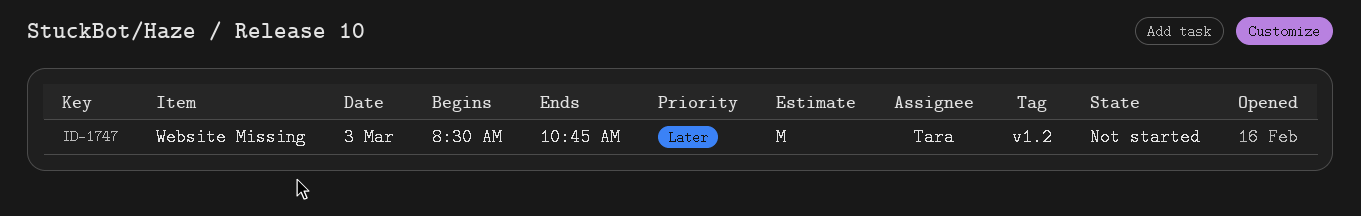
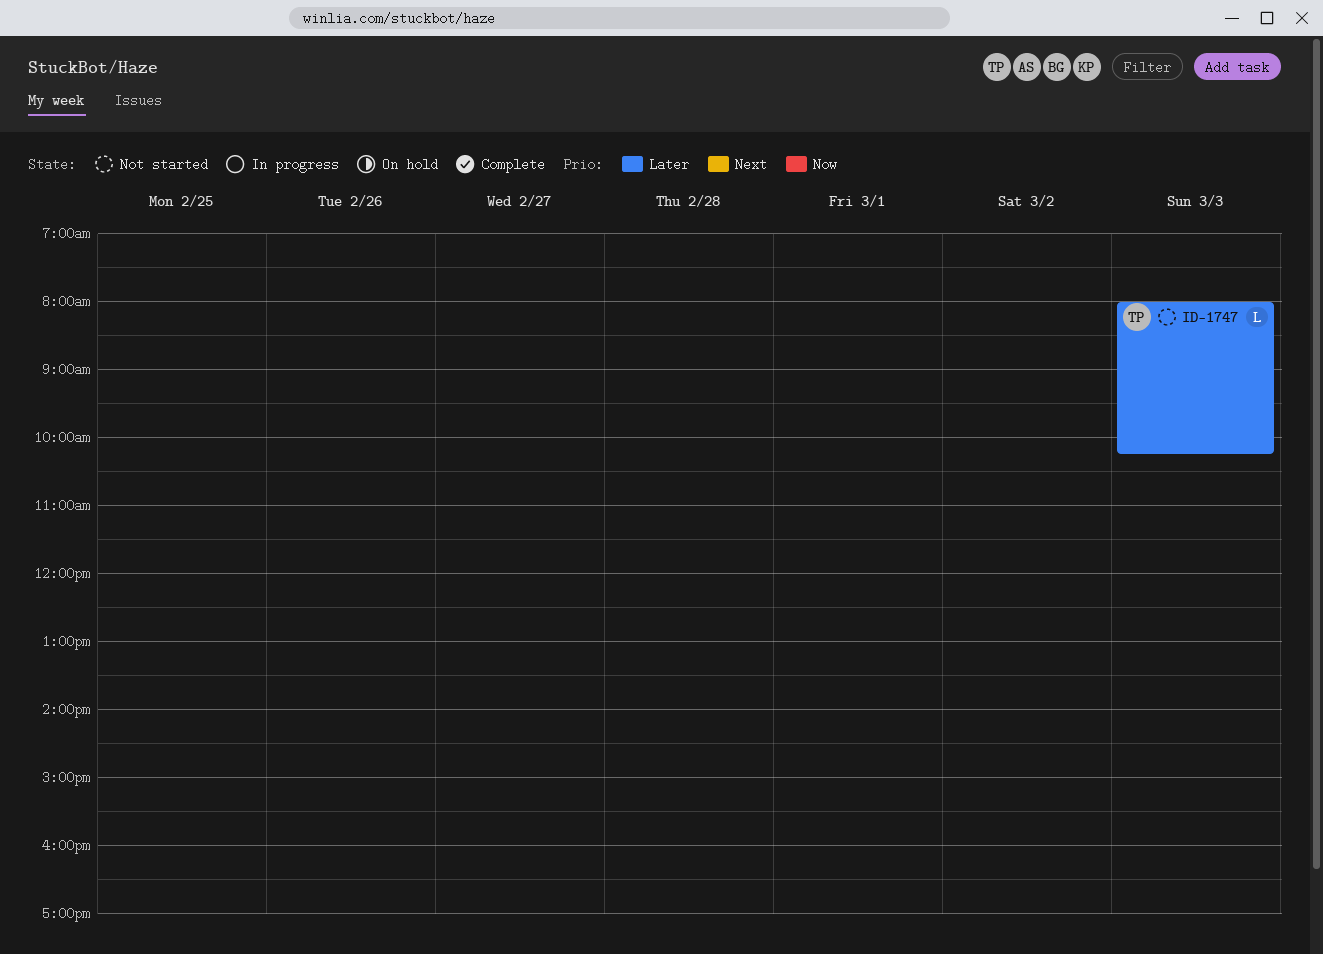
ID-1747, estimate: M -> L
ID-1747, begins: 08:30 -> 08:00
ID-1747, ends: 10:45 -> 10:15

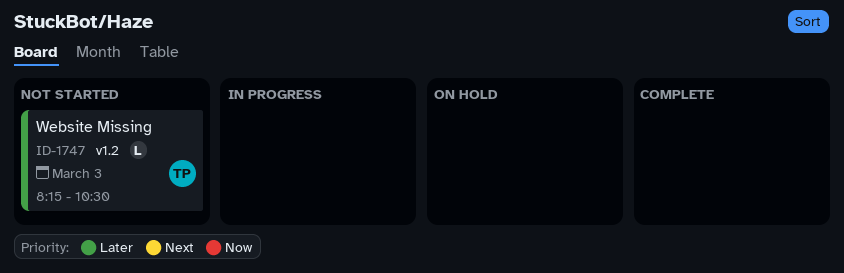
ID-1747, begins: 08:00 -> 08:15
ID-1747, ends: 10:15 -> 10:30

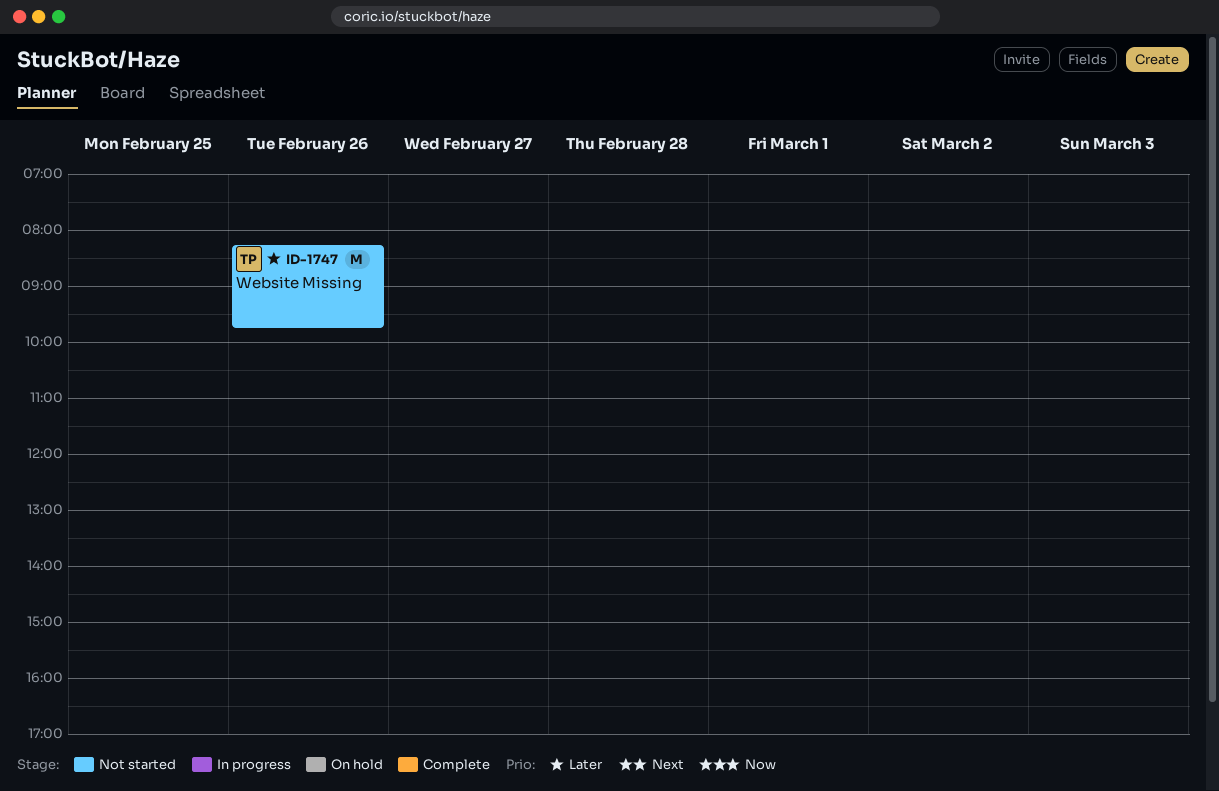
ID-1747, estimate: L -> M
ID-1747, day: Mar 3 -> Feb 26
ID-1747, ends: 10:30 -> 09:45

